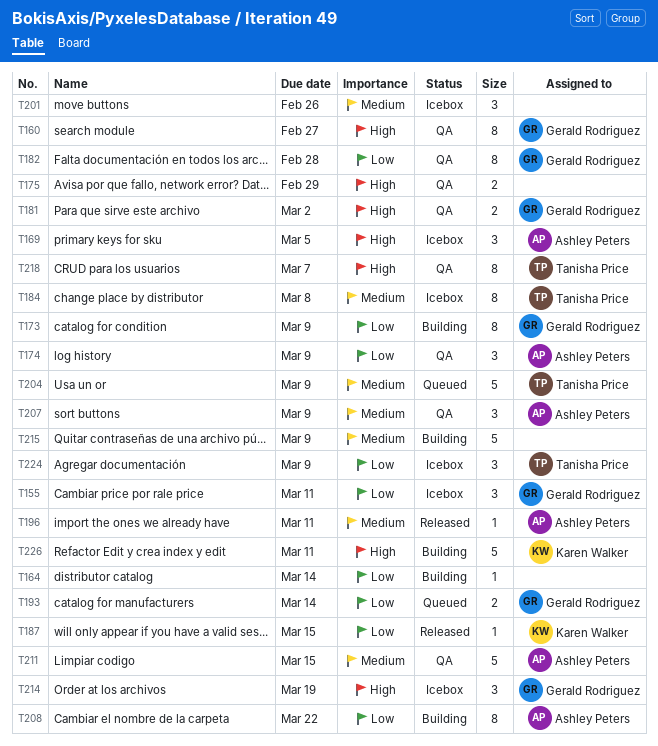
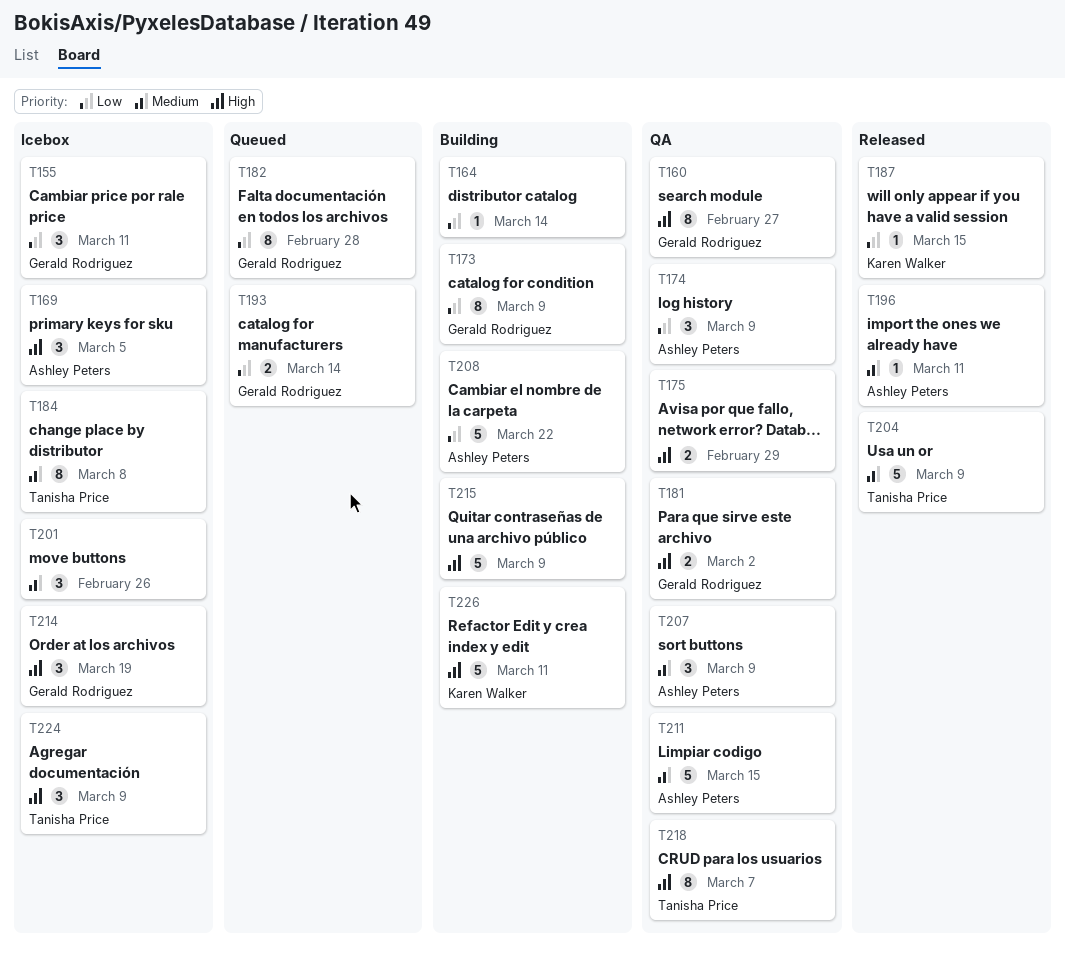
T182, status: QA -> Queued
T204, status: Queued -> Released
T208, estimate: 8 -> 5
T215, priority: Medium -> High
T224, priority: Low -> High

